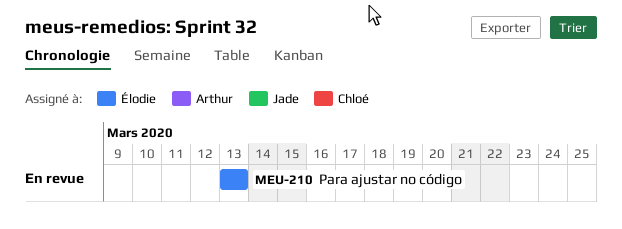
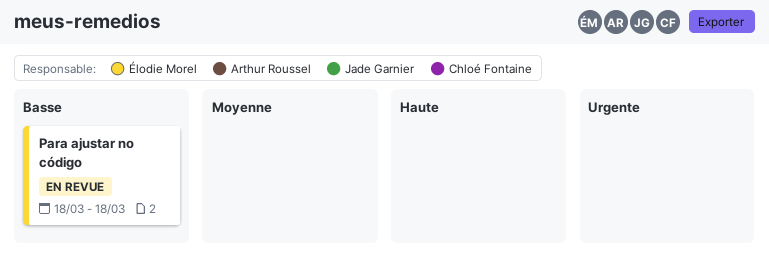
Para ajustar no código, start: Mar 13 -> Mar 18
Para ajustar no código, due: Mar 13 -> Mar 18

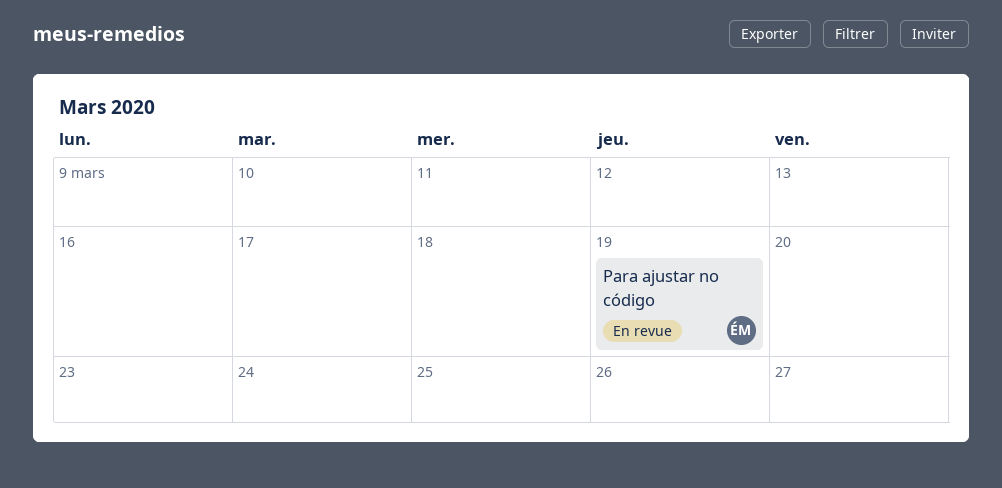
Para ajustar no código, due: Mar 18 -> Mar 19

